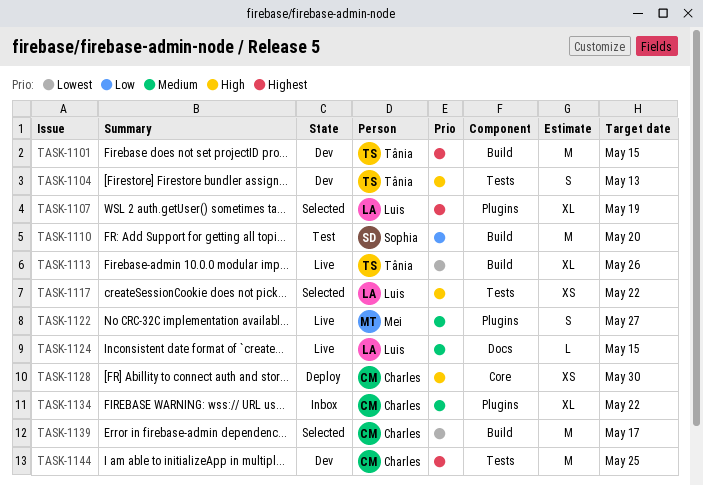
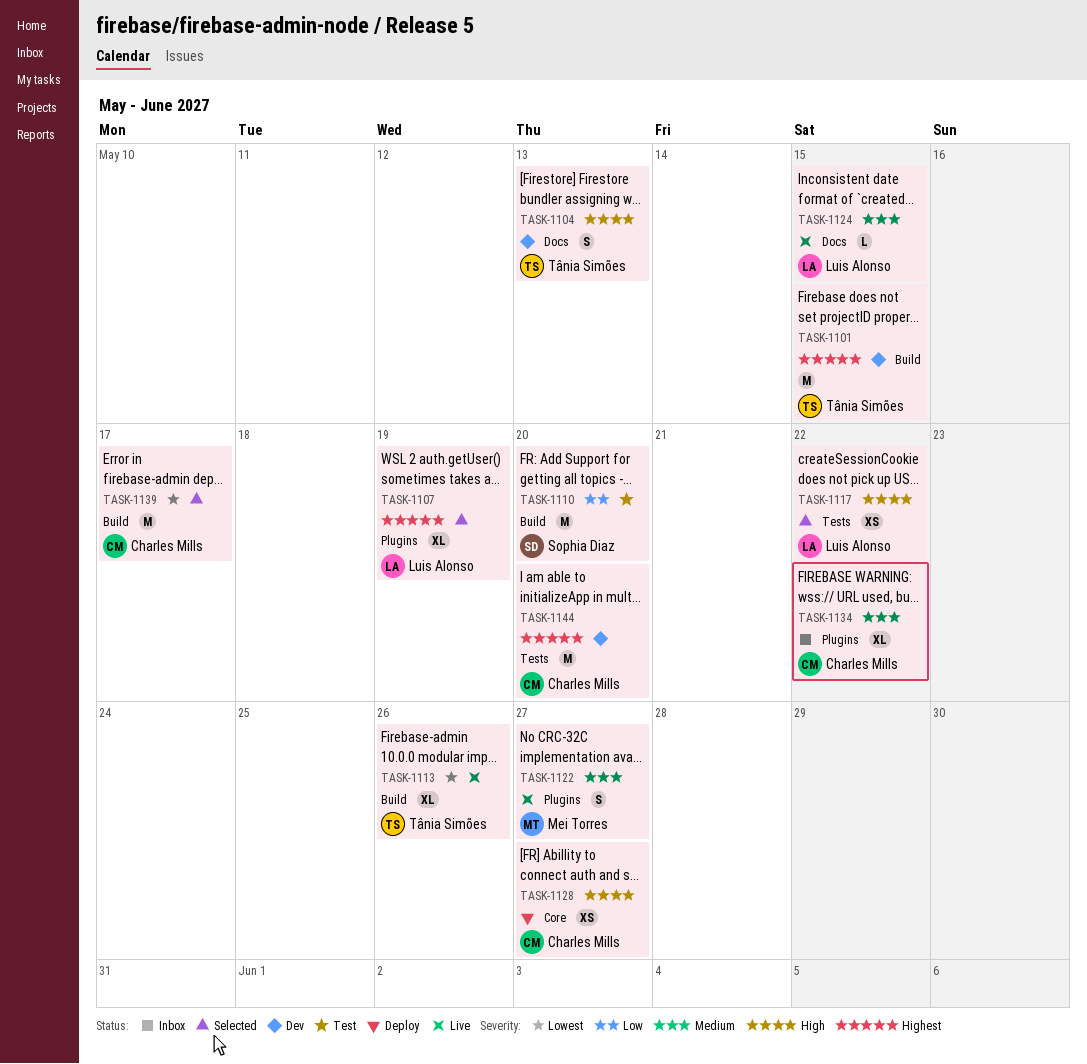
TASK-1104, label: Tests -> Docs
TASK-1128, due: May 30 -> May 27
TASK-1144, due: May 25 -> May 20

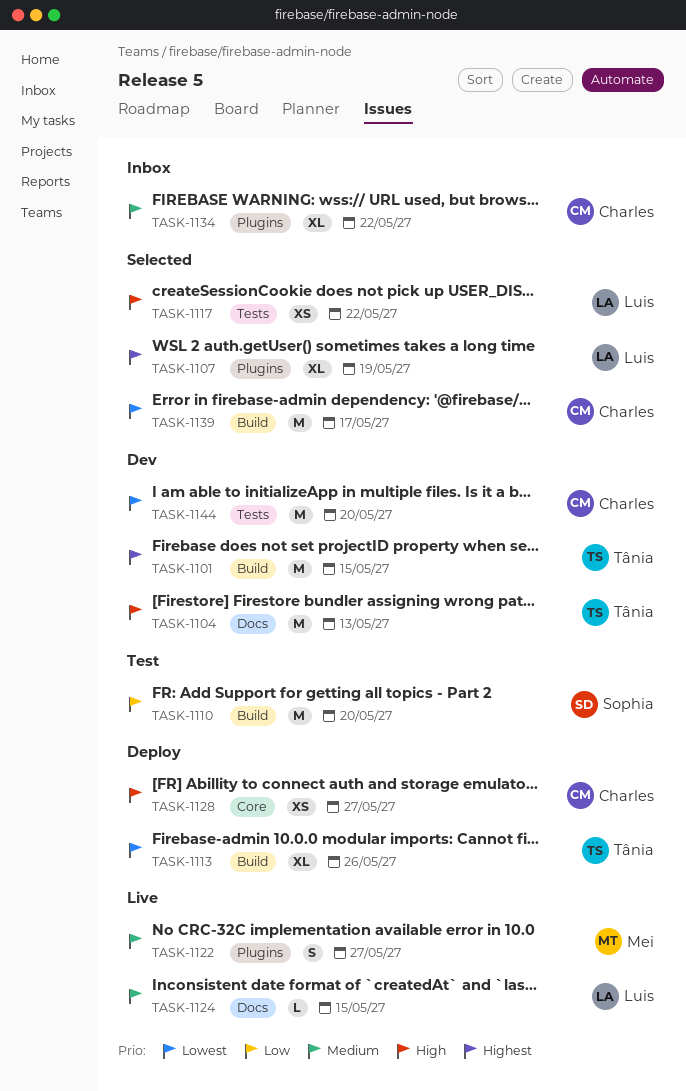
TASK-1104, estimate: S -> M
TASK-1113, status: Live -> Deploy
TASK-1144, priority: Highest -> Lowest

